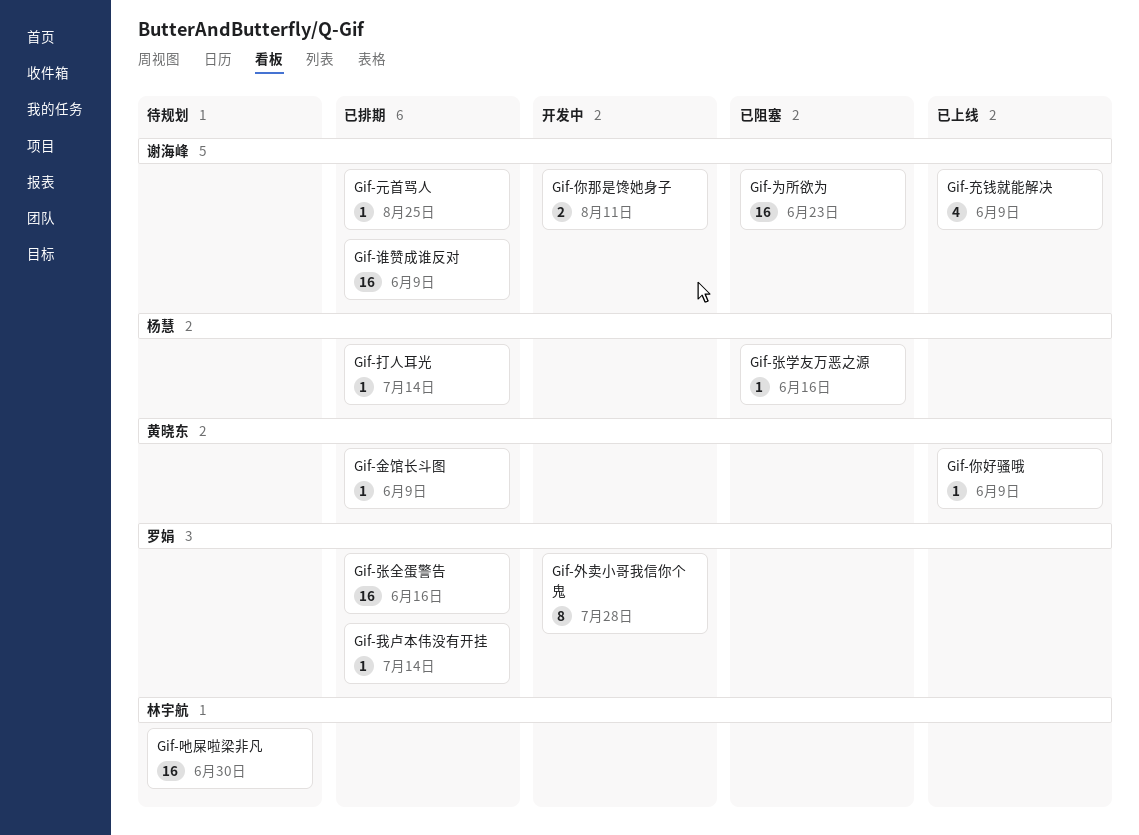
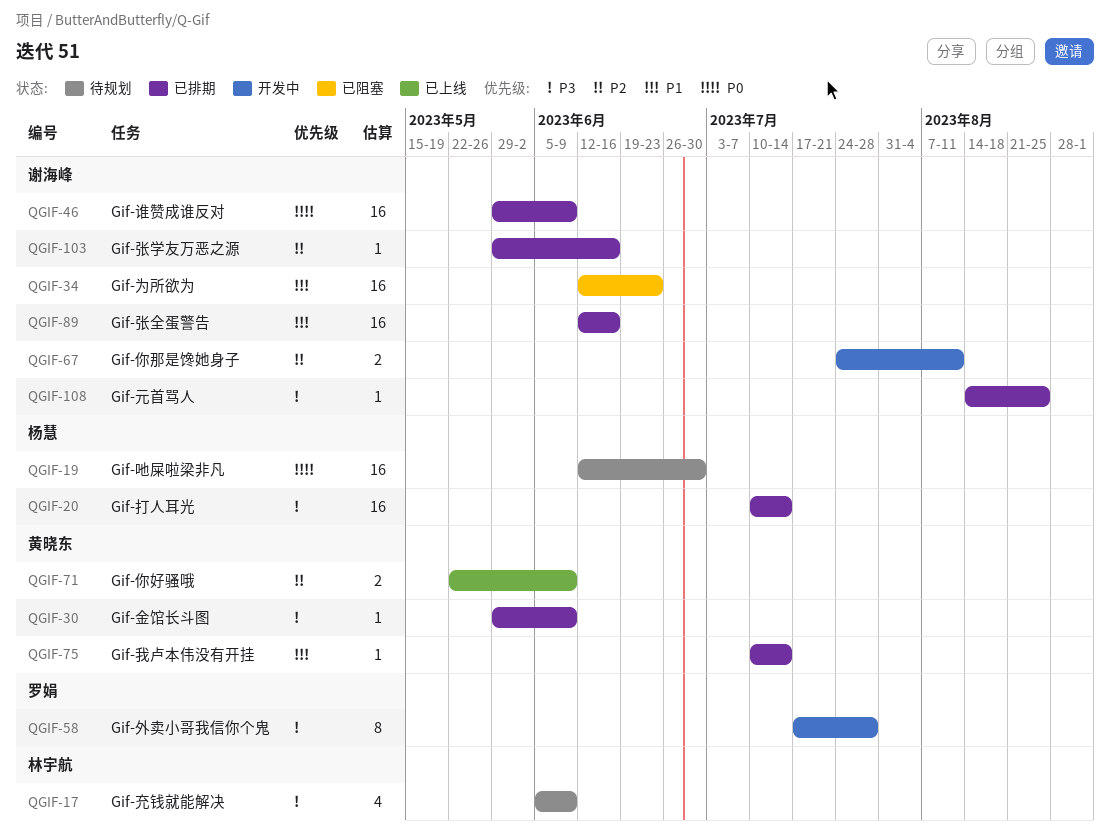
Gif-你好骚哦, estimate: 1 -> 2
Gif-充钱就能解决, status: 已上线 -> 待规划
Gif-充钱就能解决, owner: 谢海峰 -> 林宇航
Gif-吔屎啦梁非凡, owner: 林宇航 -> 杨慧
Gif-张全蛋警告, owner: 罗娟 -> 谢海峰
Gif-张学友万恶之源, status: 已阻塞 -> 已排期
Gif-张学友万恶之源, owner: 杨慧 -> 谢海峰
Gif-我卢本伟没有开挂, owner: 罗娟 -> 黄晓东
Gif-打人耳光, estimate: 1 -> 16

